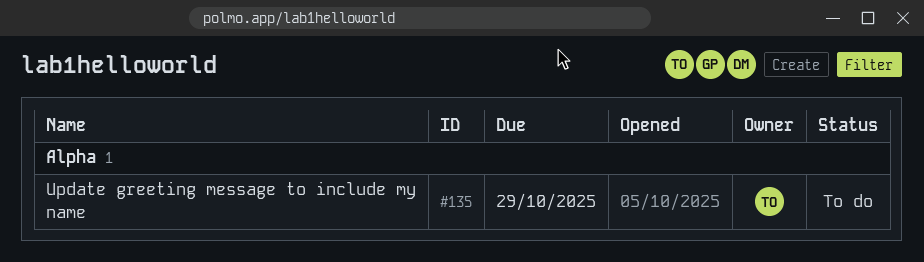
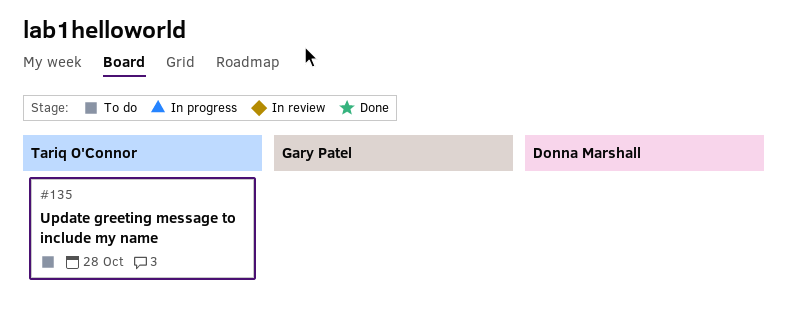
#135, due: Oct 29 -> Oct 28

